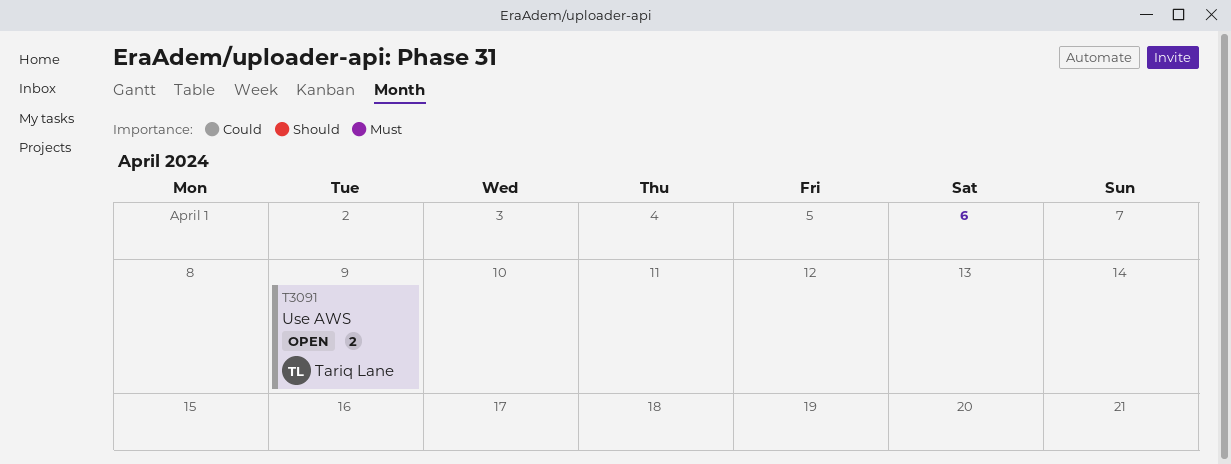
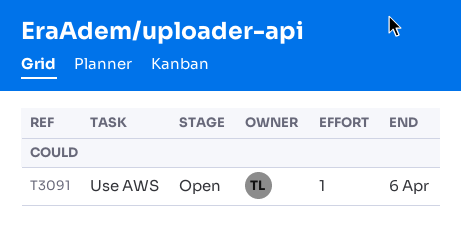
T3091, estimate: 2 -> 1
T3091, due: Apr 9 -> Apr 6

